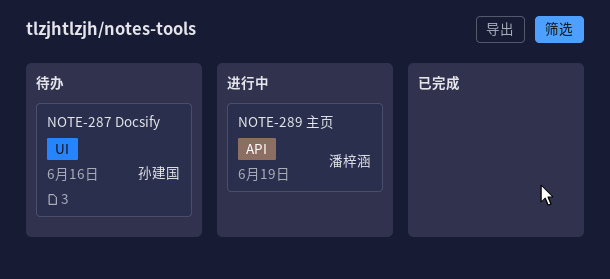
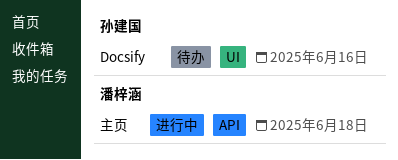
主页, due: Jun 19 -> Jun 18

